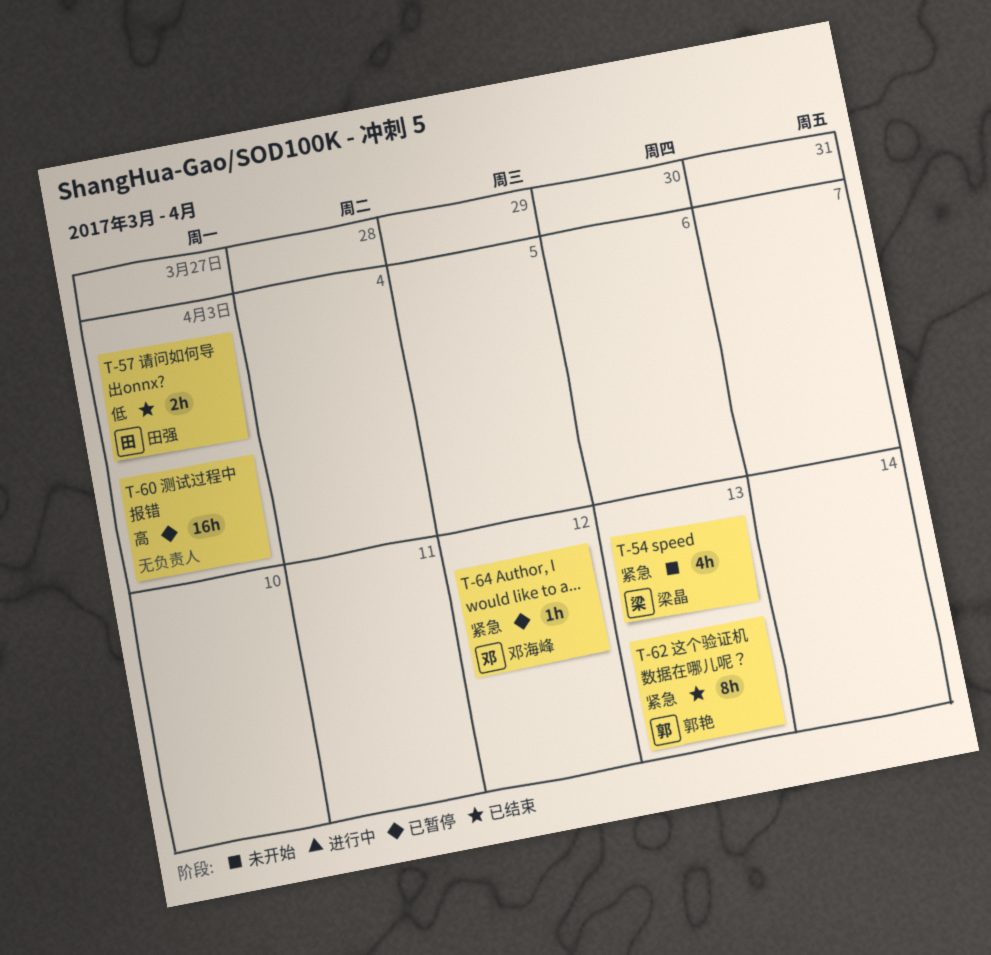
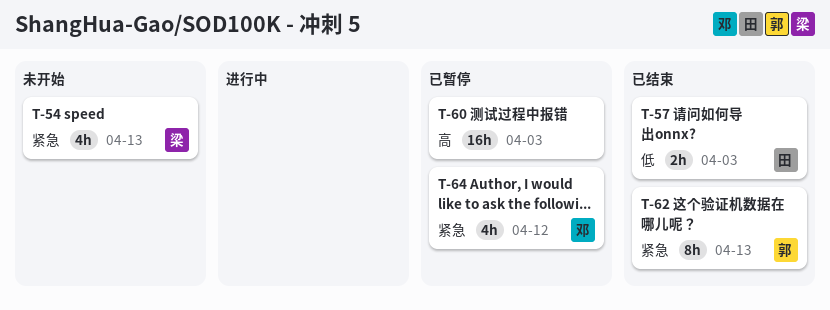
T-64, estimate: 1h -> 4h

